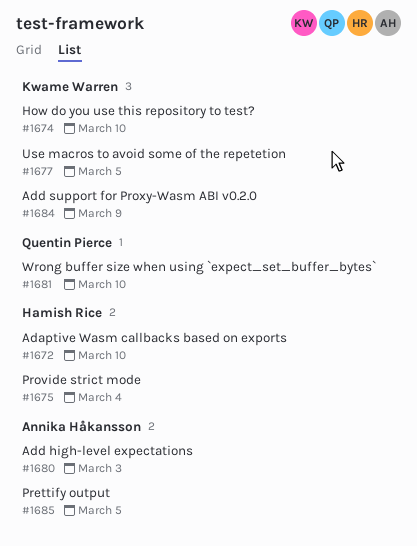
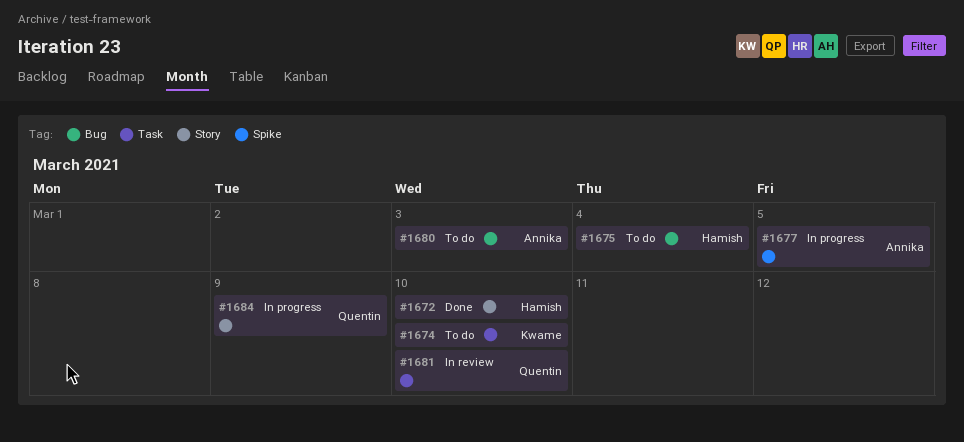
#1677, owner: Kwame Warren -> Annika Håkansson
#1684, owner: Kwame Warren -> Quentin Pierce
#1685: present -> none

